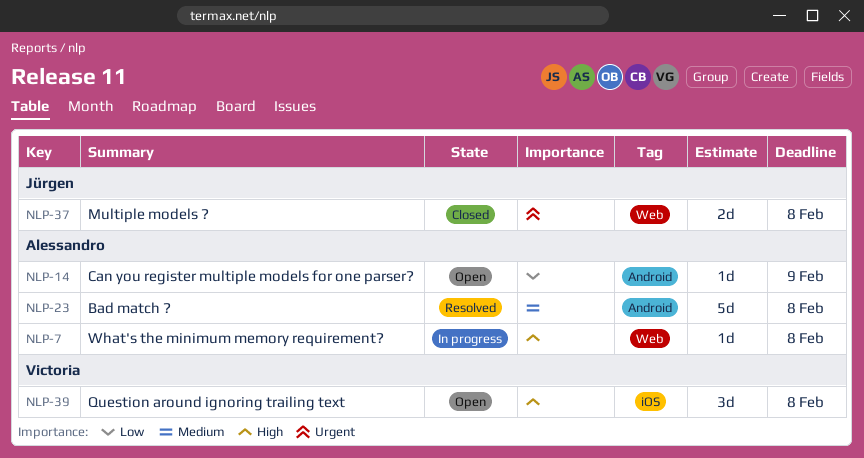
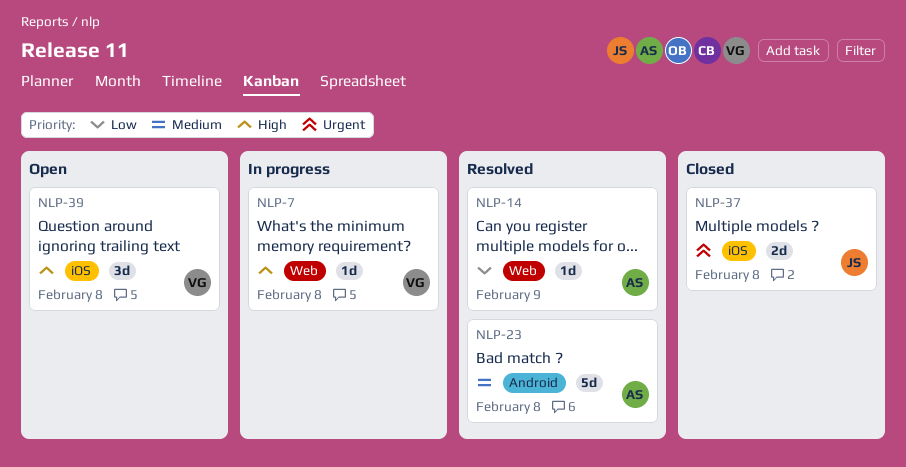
NLP-7, owner: Alessandro -> Victoria
NLP-14, status: Open -> Resolved
NLP-14, label: Android -> Web
NLP-37, label: Web -> iOS

